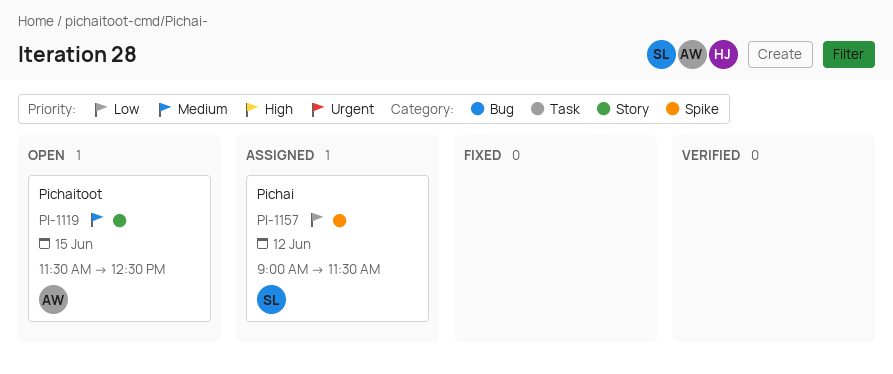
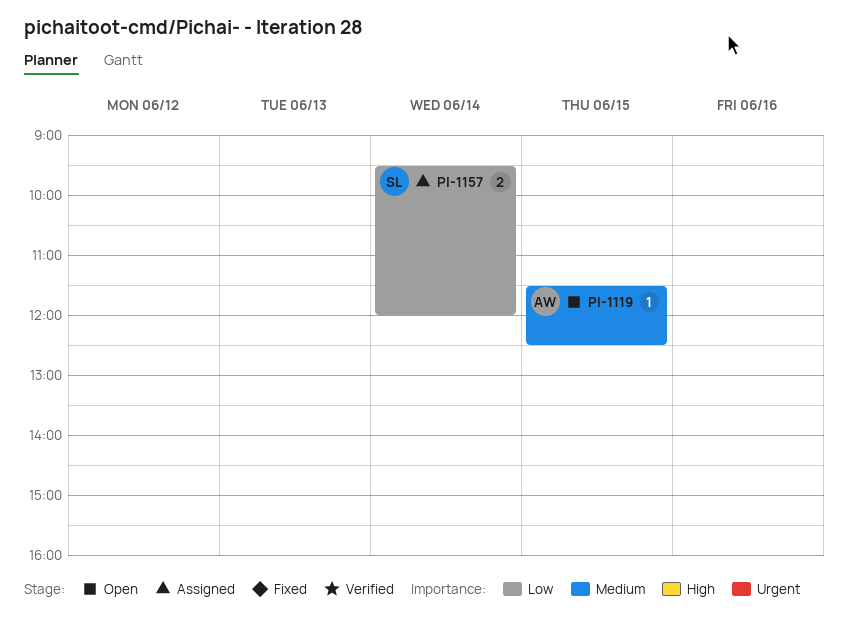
PI-1157, day: Jun 12 -> Jun 14
PI-1157, begins: 09:00 -> 09:30
PI-1157, ends: 11:30 -> 12:00

